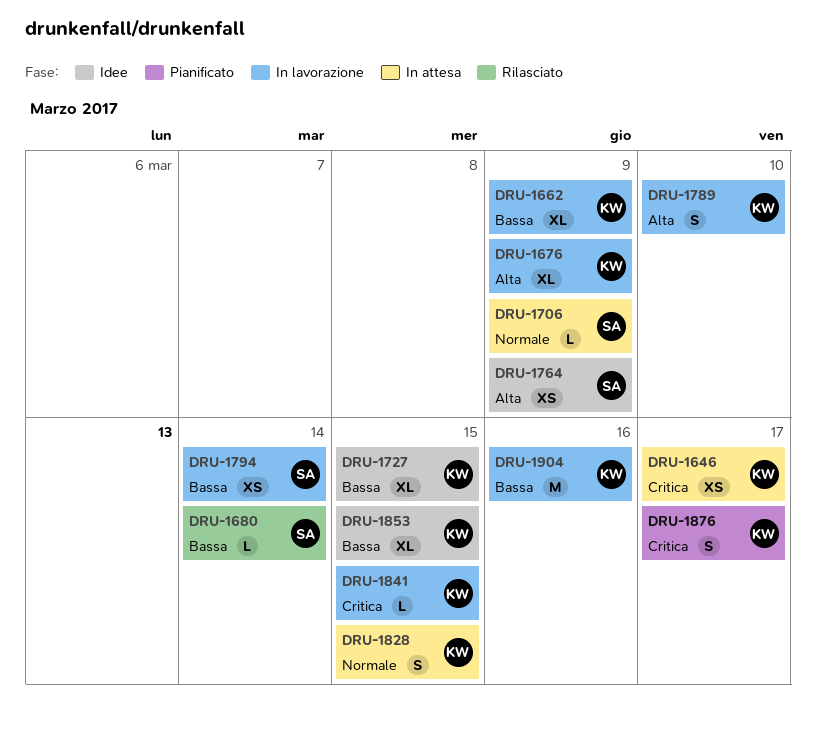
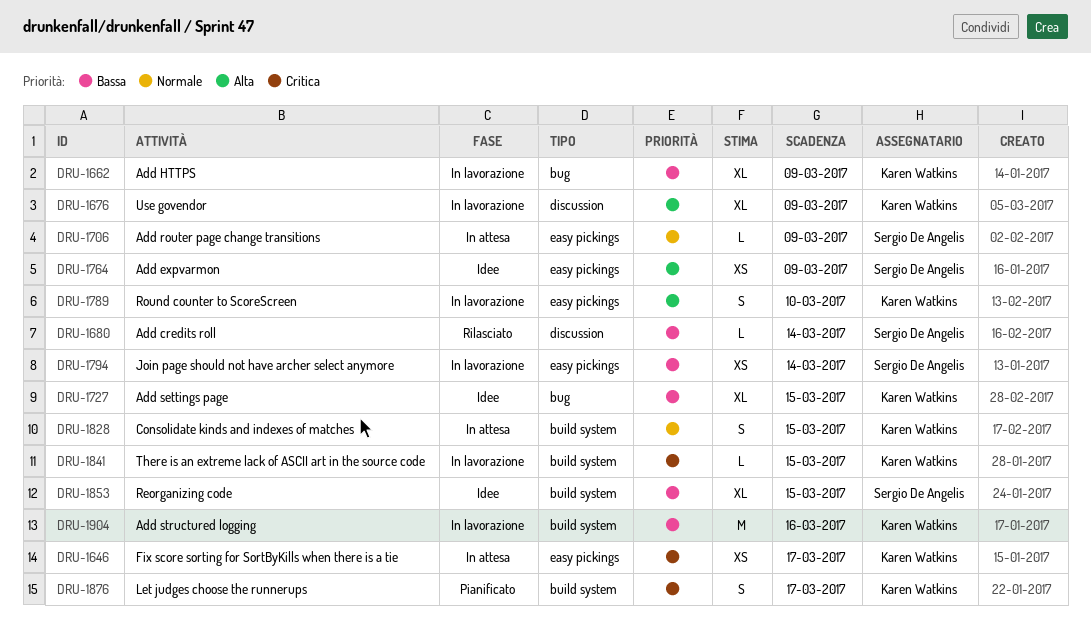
DRU-1853, owner: Karen Watkins -> Sergio De Angelis

